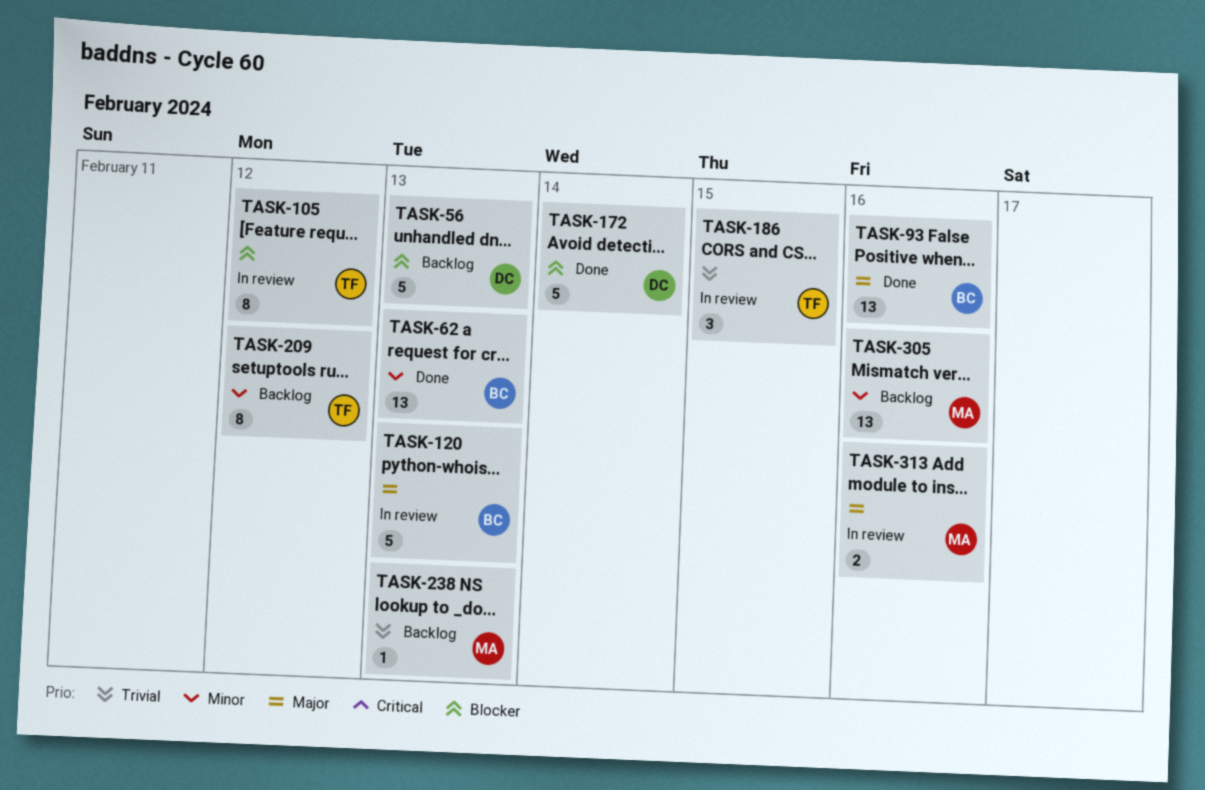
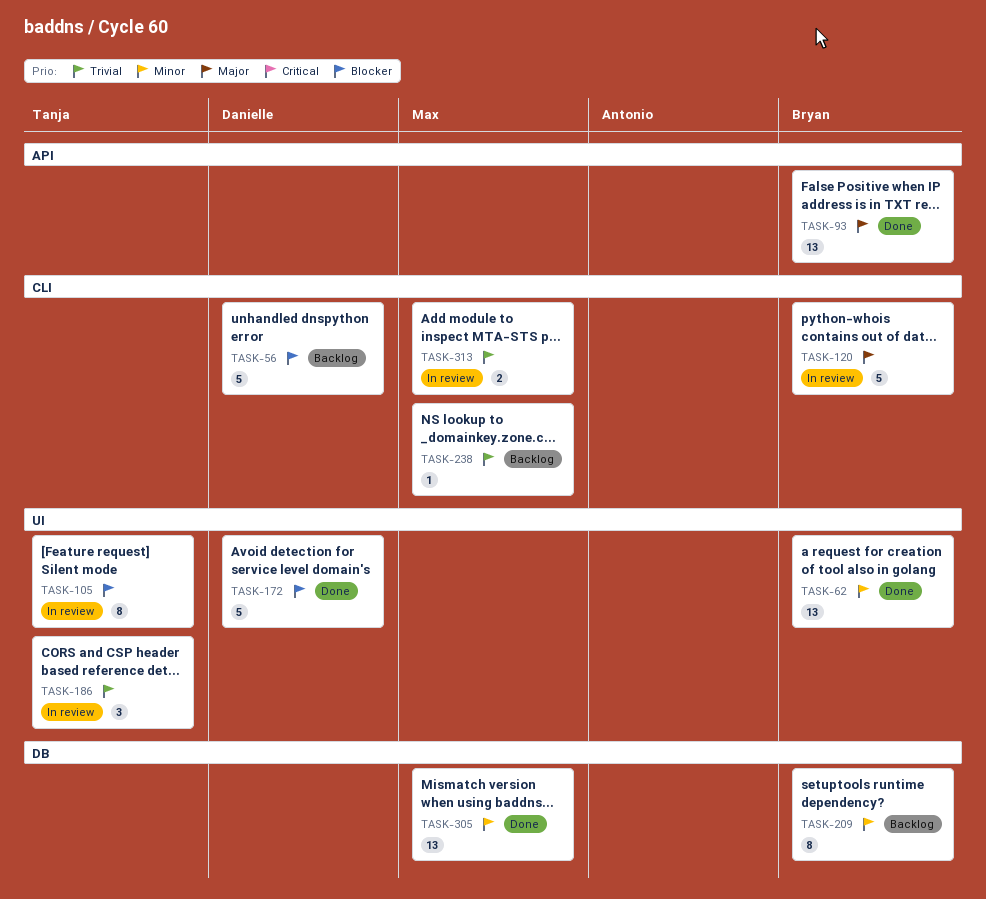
TASK-209, owner: Tanja -> Bryan
TASK-305, status: Backlog -> Done
TASK-313, priority: Major -> Trivial

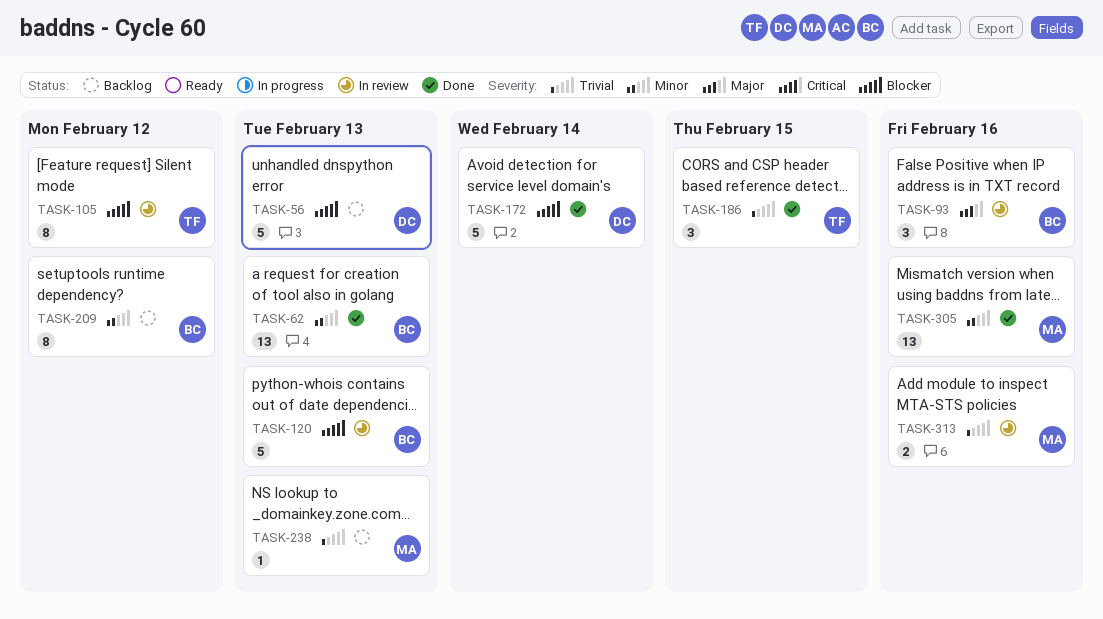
TASK-93, status: Done -> In review
TASK-93, estimate: 13 -> 3
TASK-120, priority: Major -> Blocker
TASK-186, status: In review -> Done

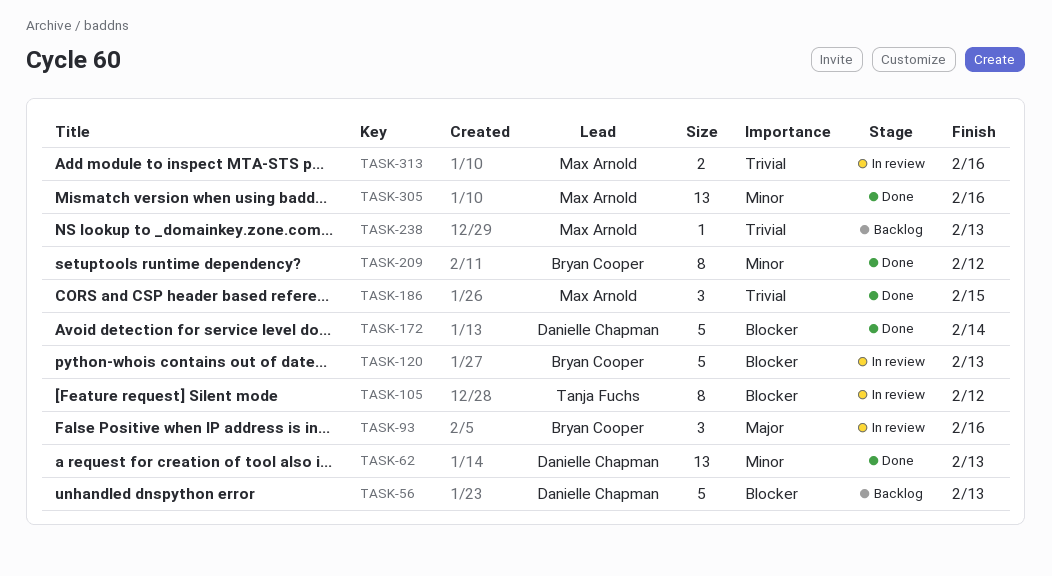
TASK-62, owner: Bryan Cooper -> Danielle Chapman
TASK-186, owner: Tanja Fuchs -> Max Arnold
TASK-209, status: Backlog -> Done

